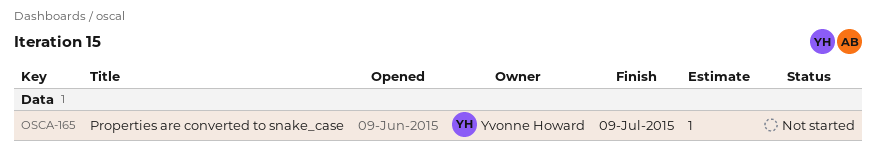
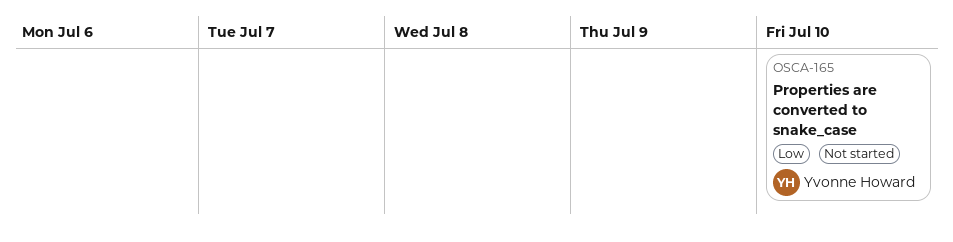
OSCA-165, due: Jul 9 -> Jul 10

